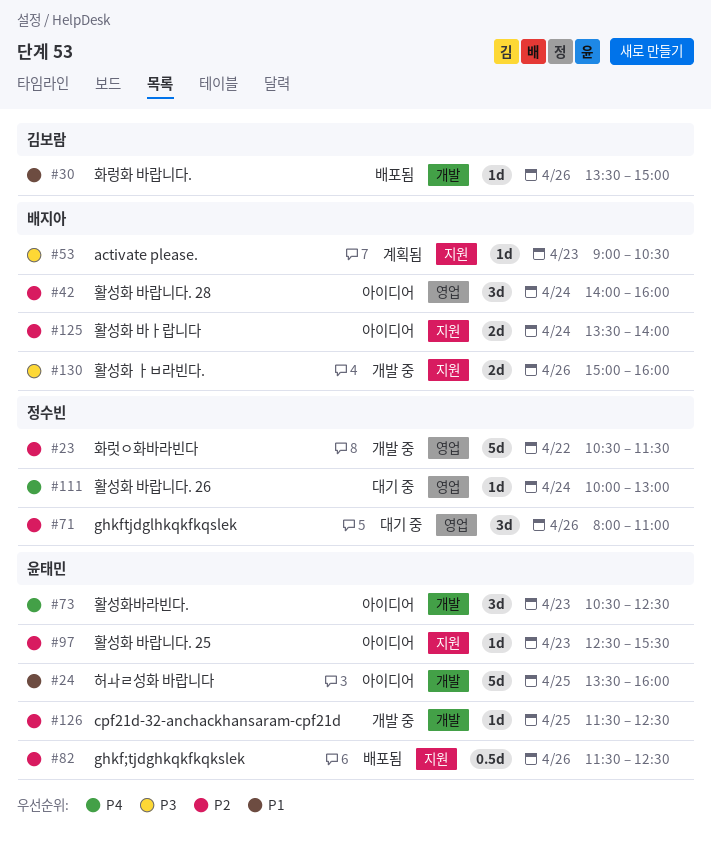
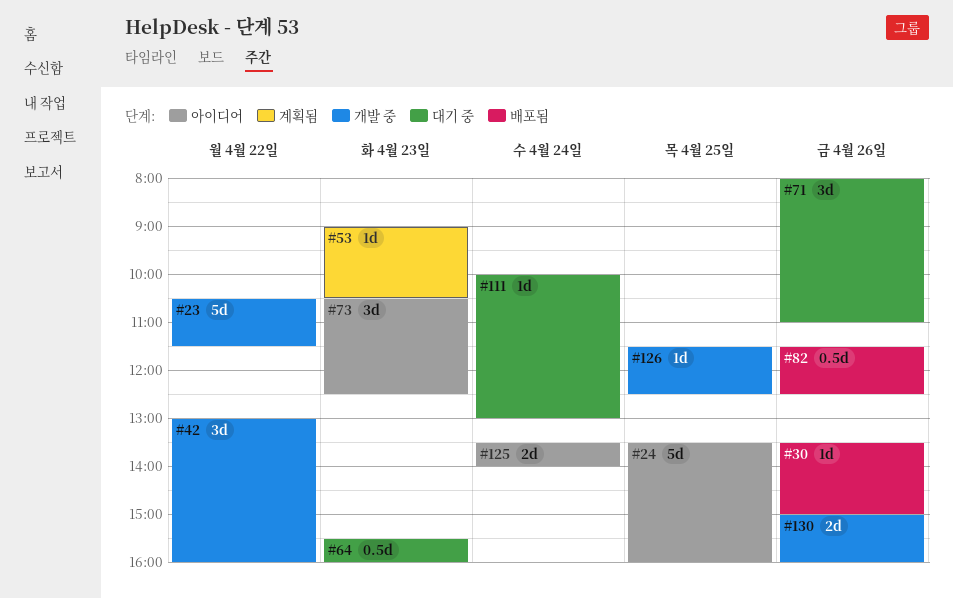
#42, status: 아이디어 -> 개발 중
#42, day: Apr 24 -> Apr 22
#42, begins: 14:00 -> 13:00
#64: none -> present
#97: present -> none

